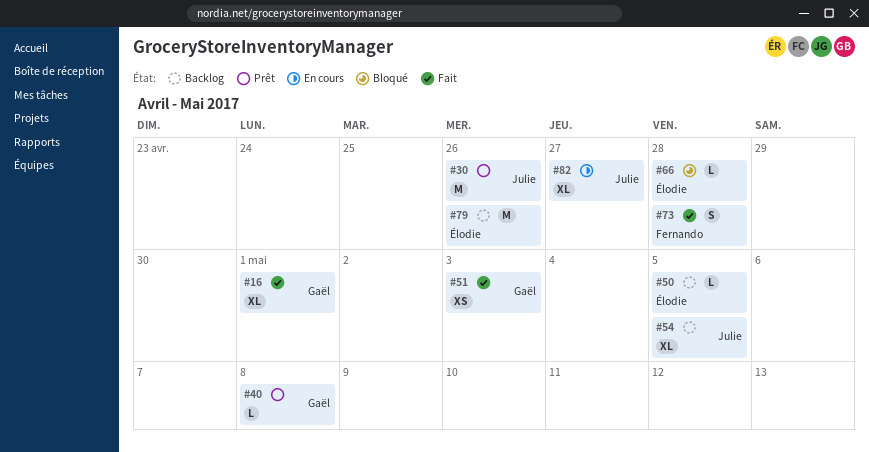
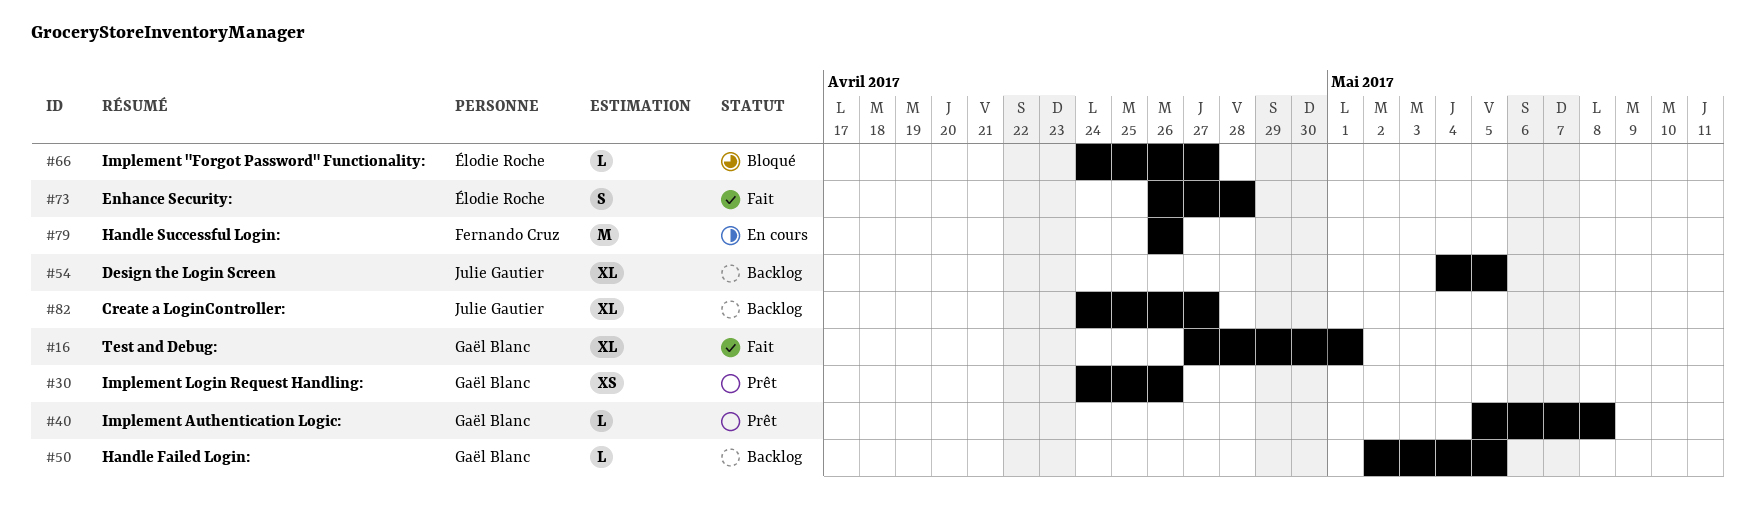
#30, owner: Julie Gautier -> Gaël Blanc
#30, estimate: M -> XS
#50, owner: Élodie Roche -> Gaël Blanc
#51: present -> none
#66, due: Apr 28 -> Apr 27
#73, owner: Fernando Cruz -> Élodie Roche
#79, status: Backlog -> En cours
#79, owner: Élodie Roche -> Fernando Cruz
#82, status: En cours -> Backlog

